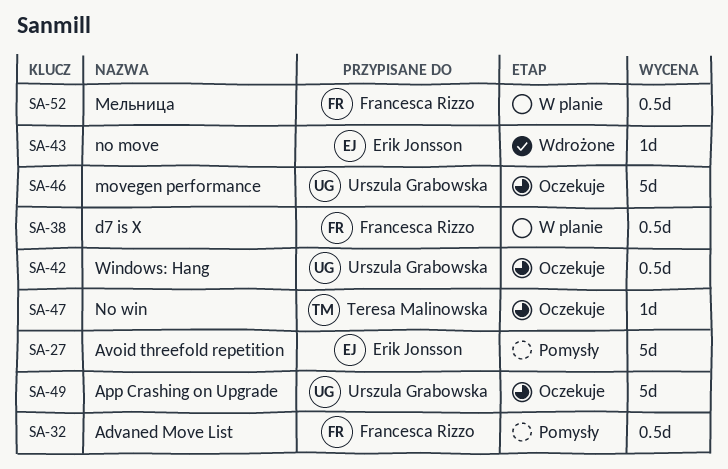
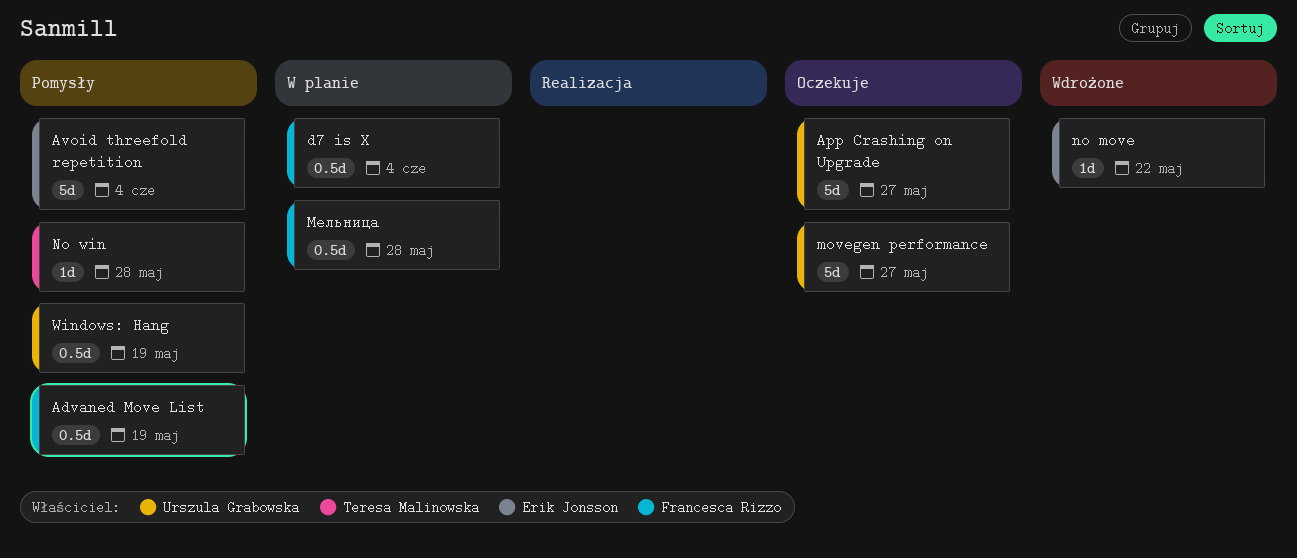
No win, status: Oczekuje -> Pomysły
Windows: Hang, status: Oczekuje -> Pomysły

